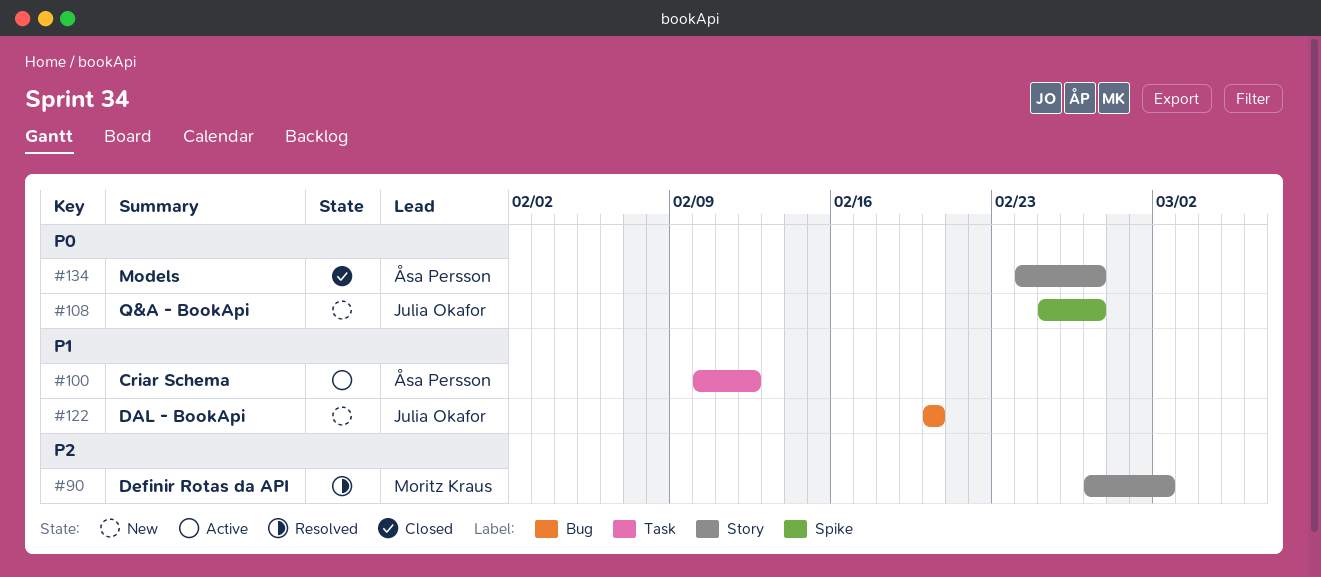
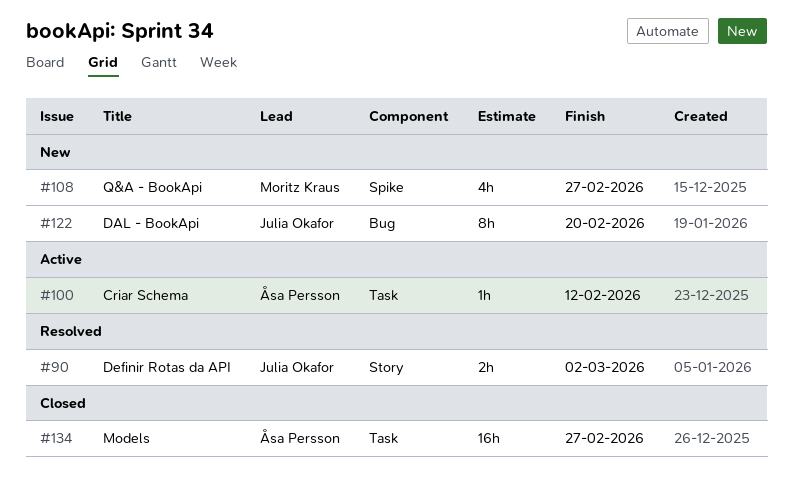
#90, owner: Moritz Kraus -> Julia Okafor
#108, owner: Julia Okafor -> Moritz Kraus
#134, label: Story -> Task

